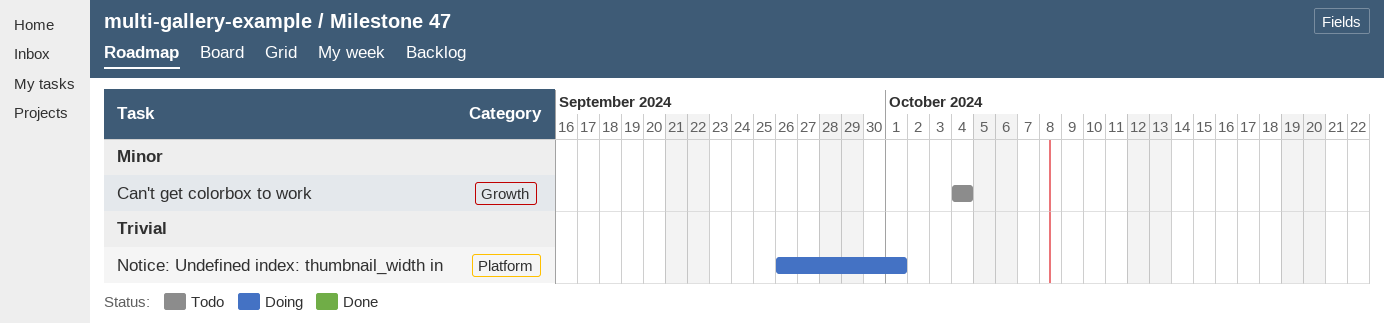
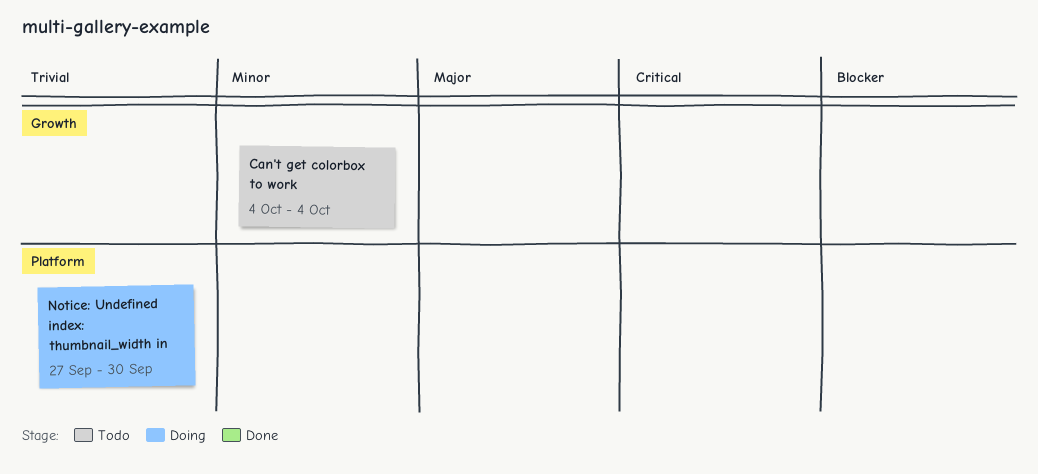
Notice: Undefined index: thumbnail_width in, start: Sep 26 -> Sep 27
Notice: Undefined index: thumbnail_width in, due: Oct 1 -> Sep 30

